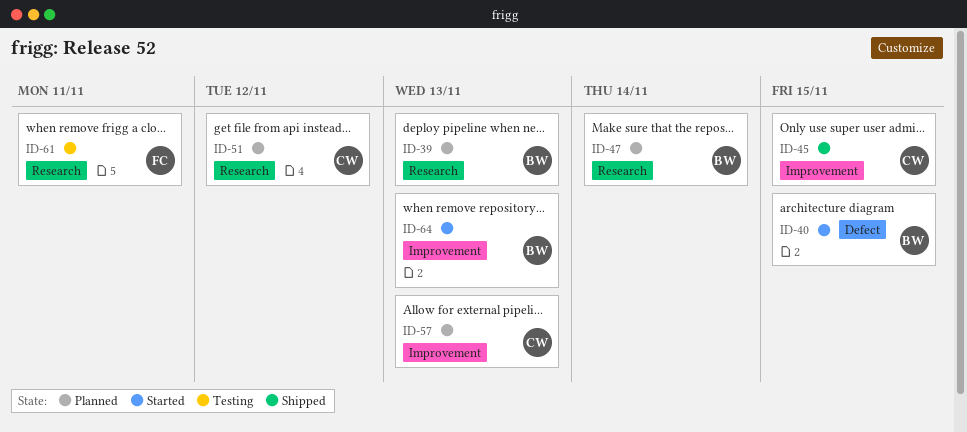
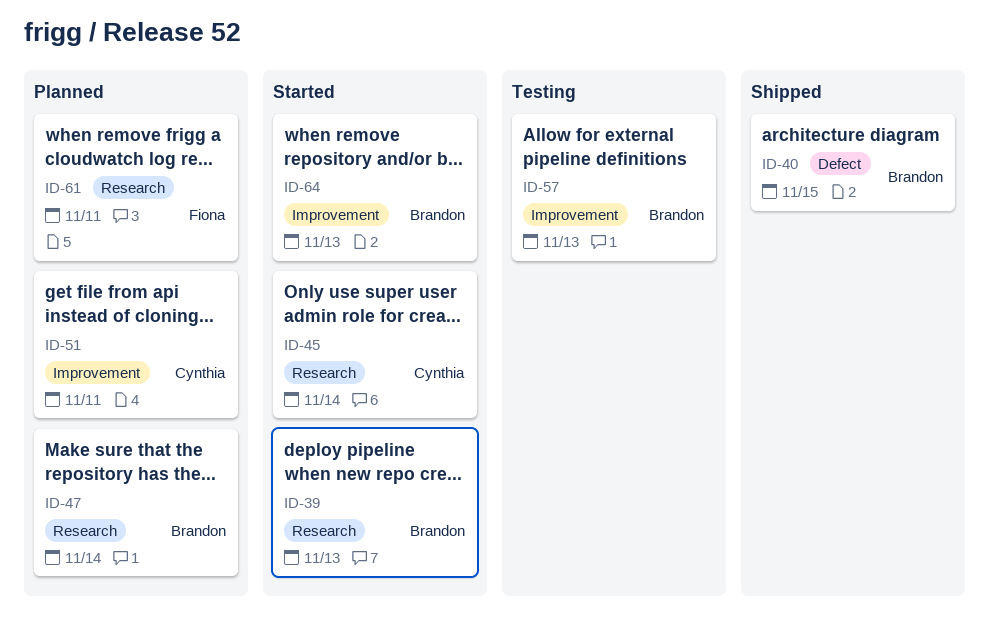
ID-39, status: Planned -> Started
ID-40, status: Started -> Shipped
ID-45, status: Shipped -> Started
ID-45, label: Improvement -> Research
ID-45, due: Nov 15 -> Nov 14
ID-51, label: Research -> Improvement
ID-51, due: Nov 12 -> Nov 11
ID-57, status: Planned -> Testing
ID-57, owner: Cynthia -> Brandon
ID-61, status: Testing -> Planned

